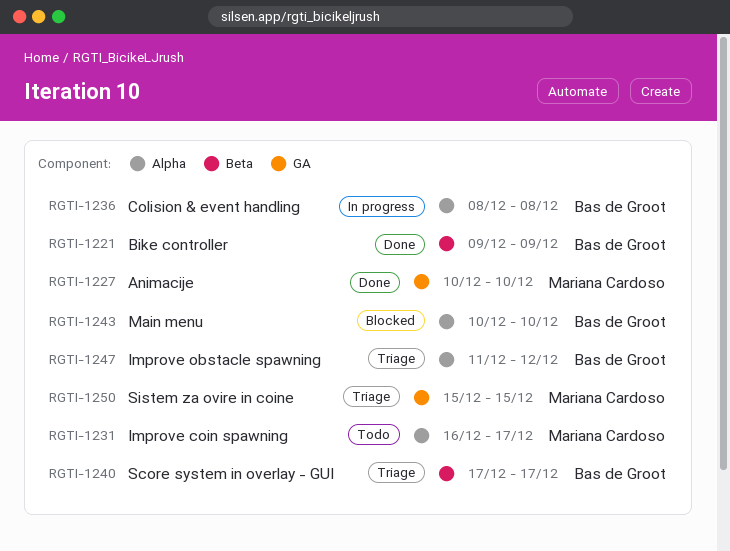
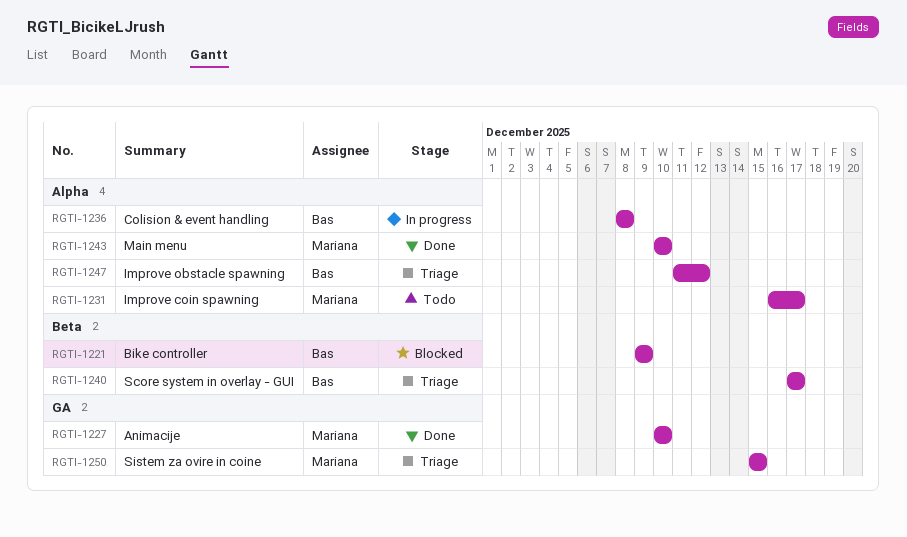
RGTI-1221, status: Done -> Blocked
RGTI-1243, status: Blocked -> Done
RGTI-1243, owner: Bas de Groot -> Mariana Cardoso

